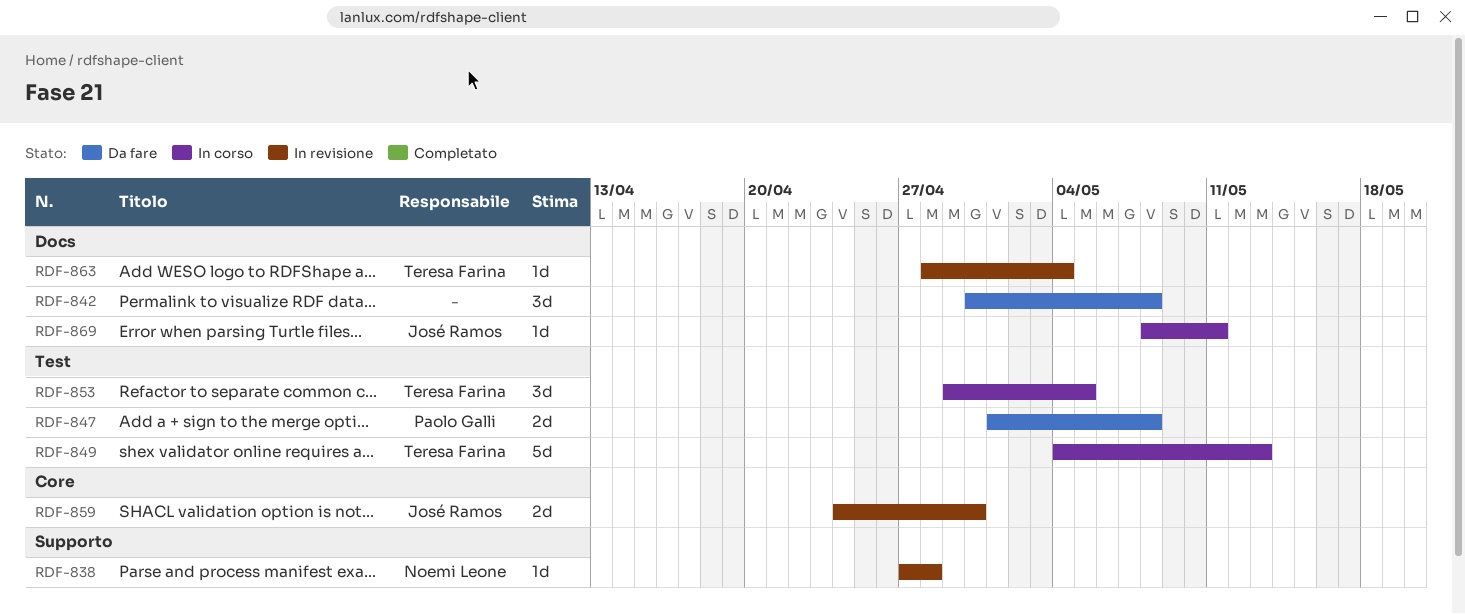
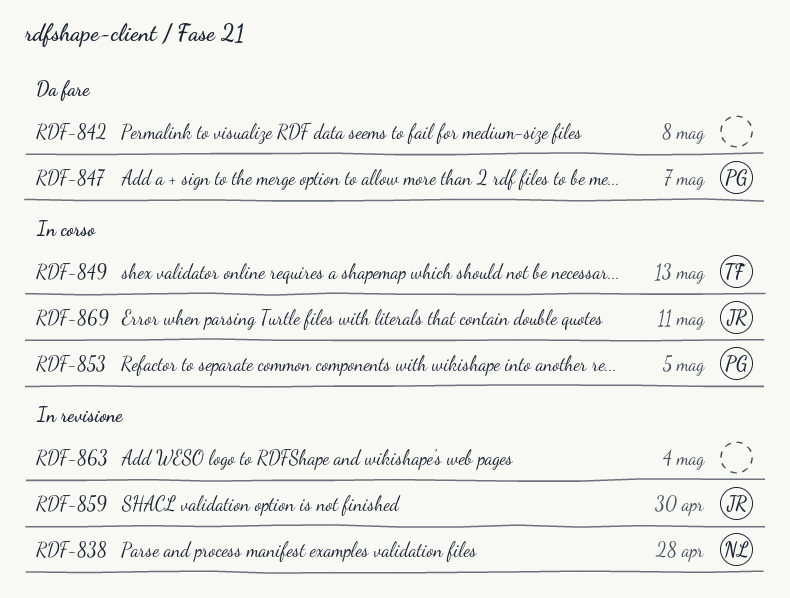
RDF-847, due: May 8 -> May 7
RDF-853, owner: Teresa Farina -> Paolo Galli
RDF-863, owner: Teresa Farina -> none

